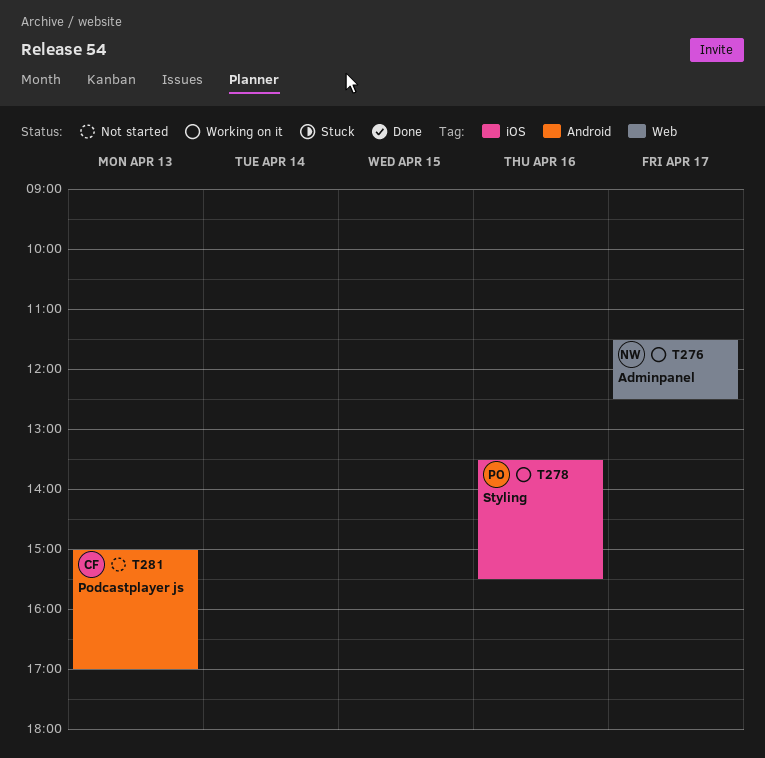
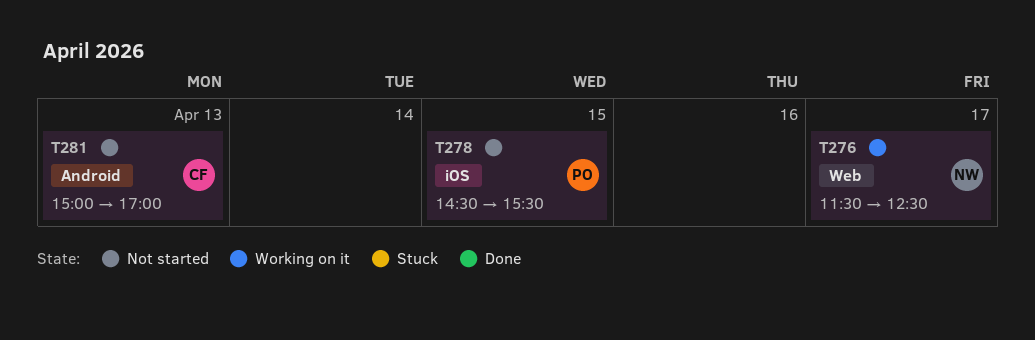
T278, status: Working on it -> Not started
T278, day: Apr 16 -> Apr 15
T278, begins: 13:30 -> 14:30

